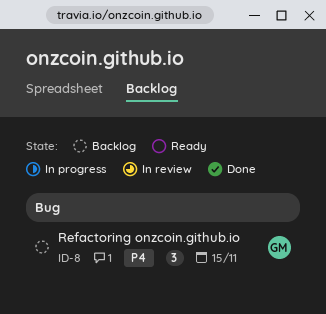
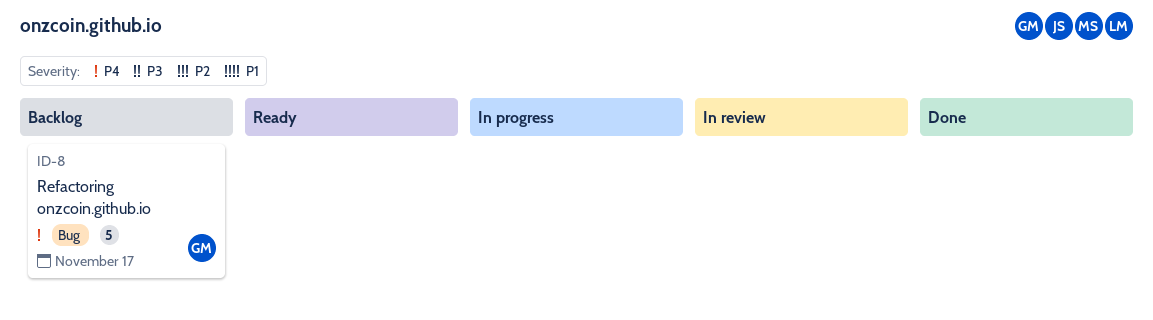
ID-8, estimate: 3 -> 5
ID-8, due: Nov 15 -> Nov 17

